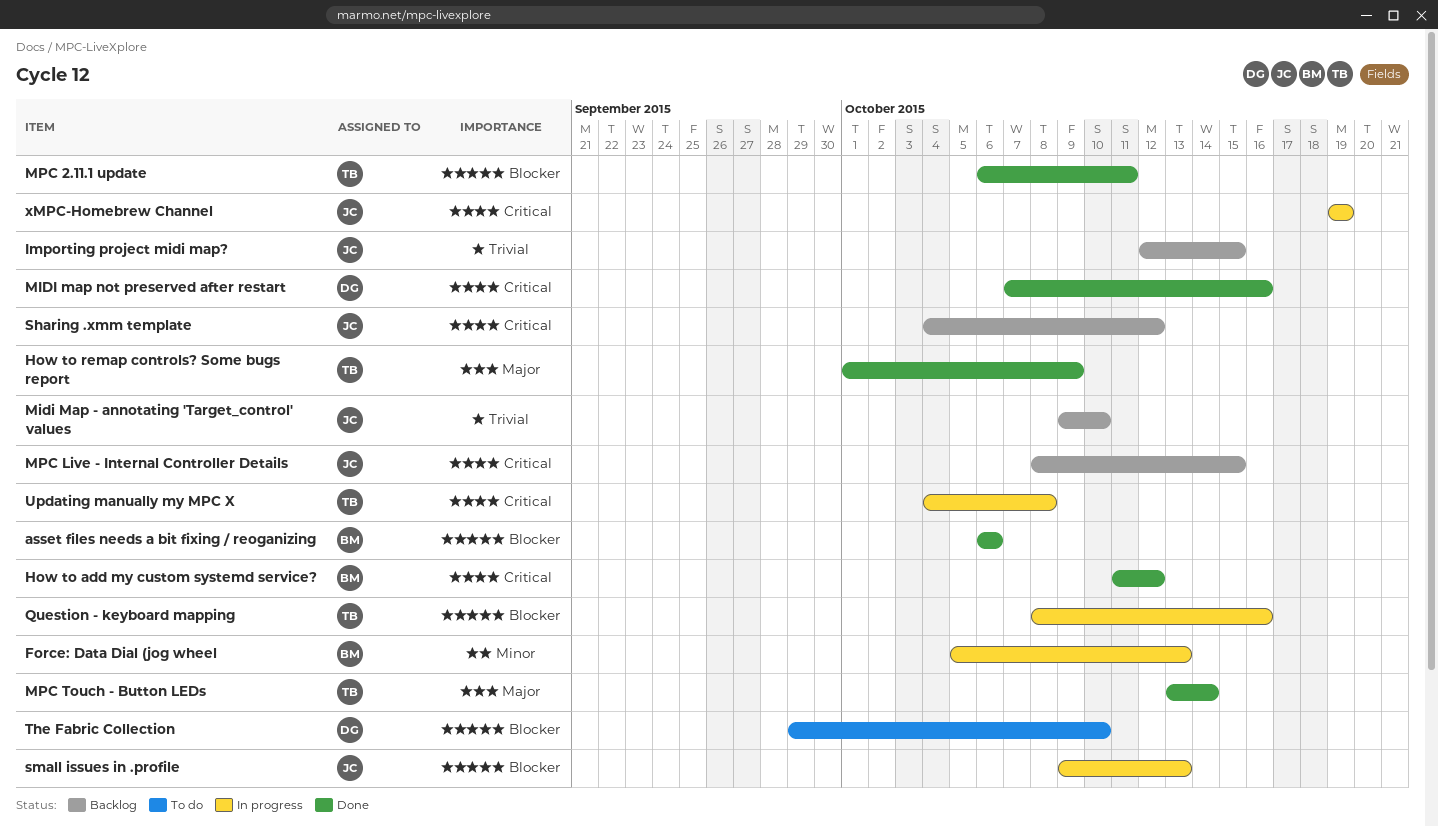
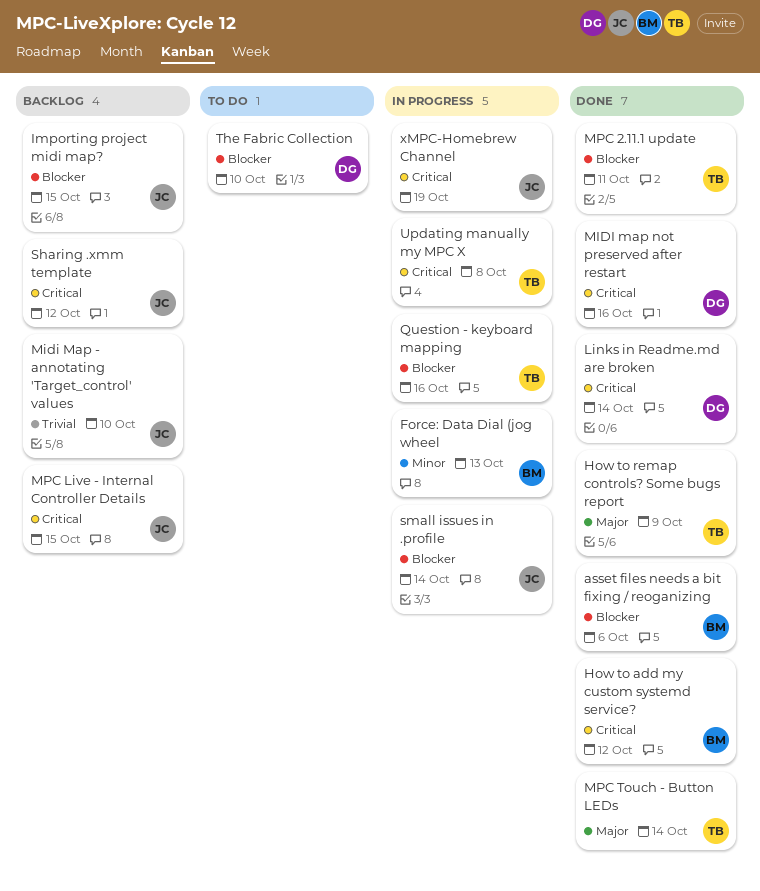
Importing project midi map?, priority: Trivial -> Blocker
Links in Readme.md are broken: none -> present
small issues in .profile, due: Oct 13 -> Oct 14

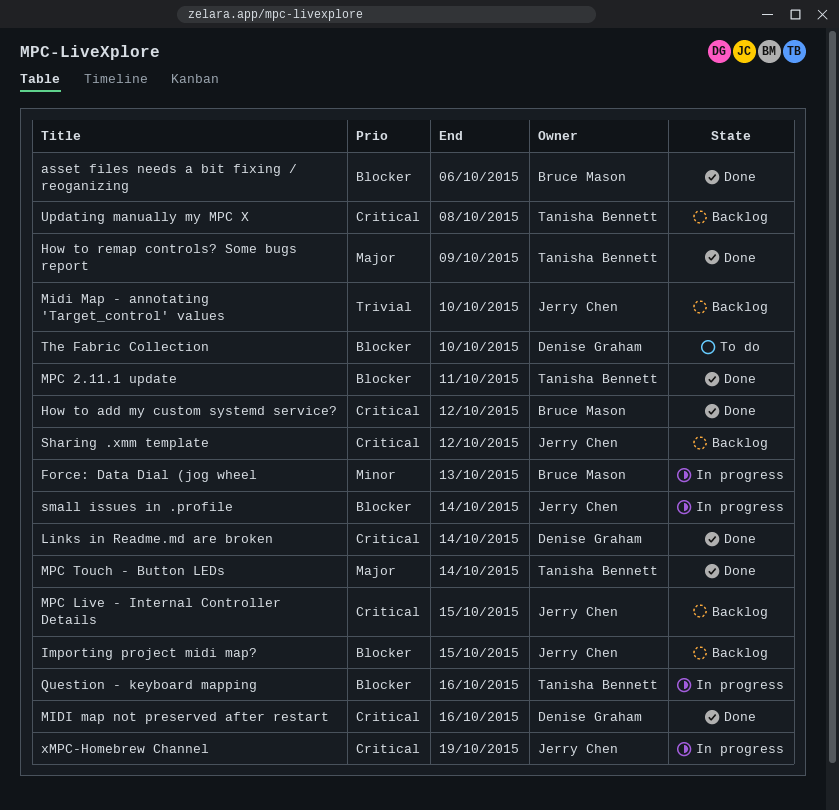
Updating manually my MPC X, status: In progress -> Backlog

